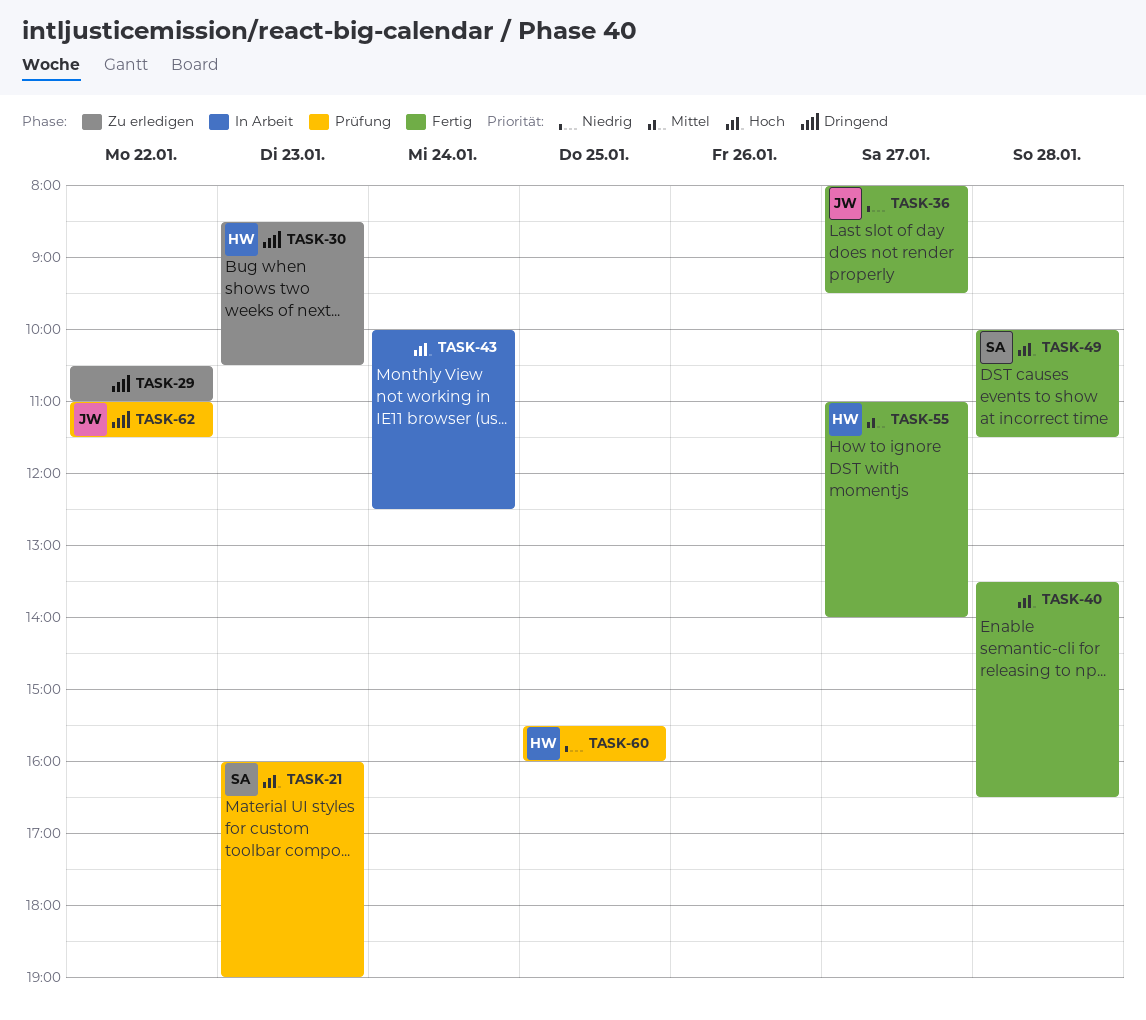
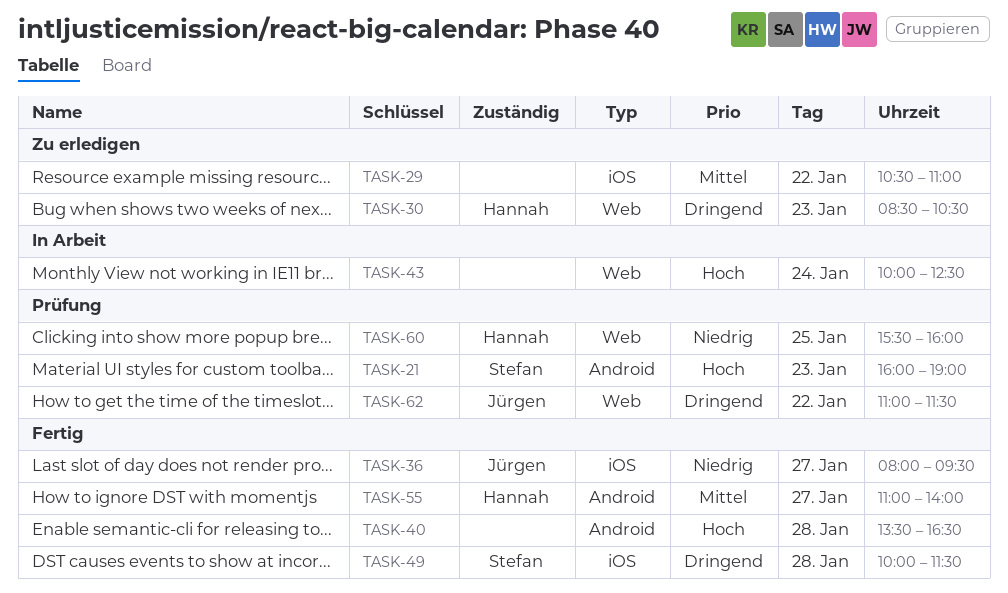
TASK-29, priority: Dringend -> Mittel
TASK-49, priority: Hoch -> Dringend

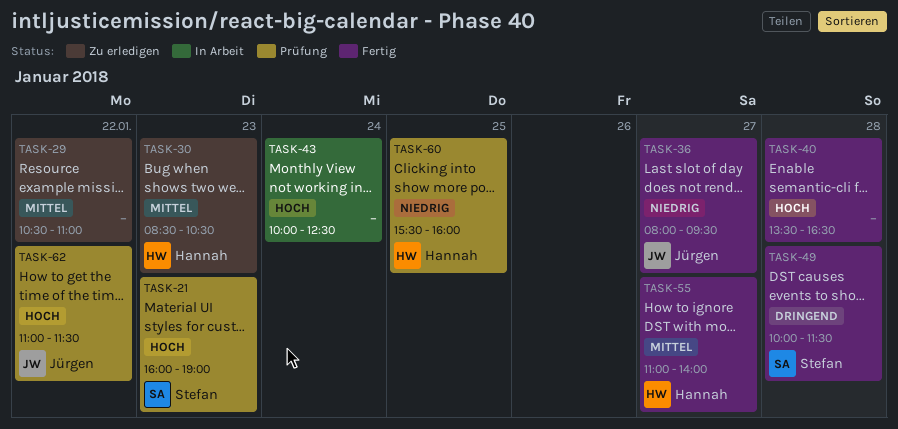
TASK-30, priority: Dringend -> Mittel
TASK-62, priority: Dringend -> Hoch

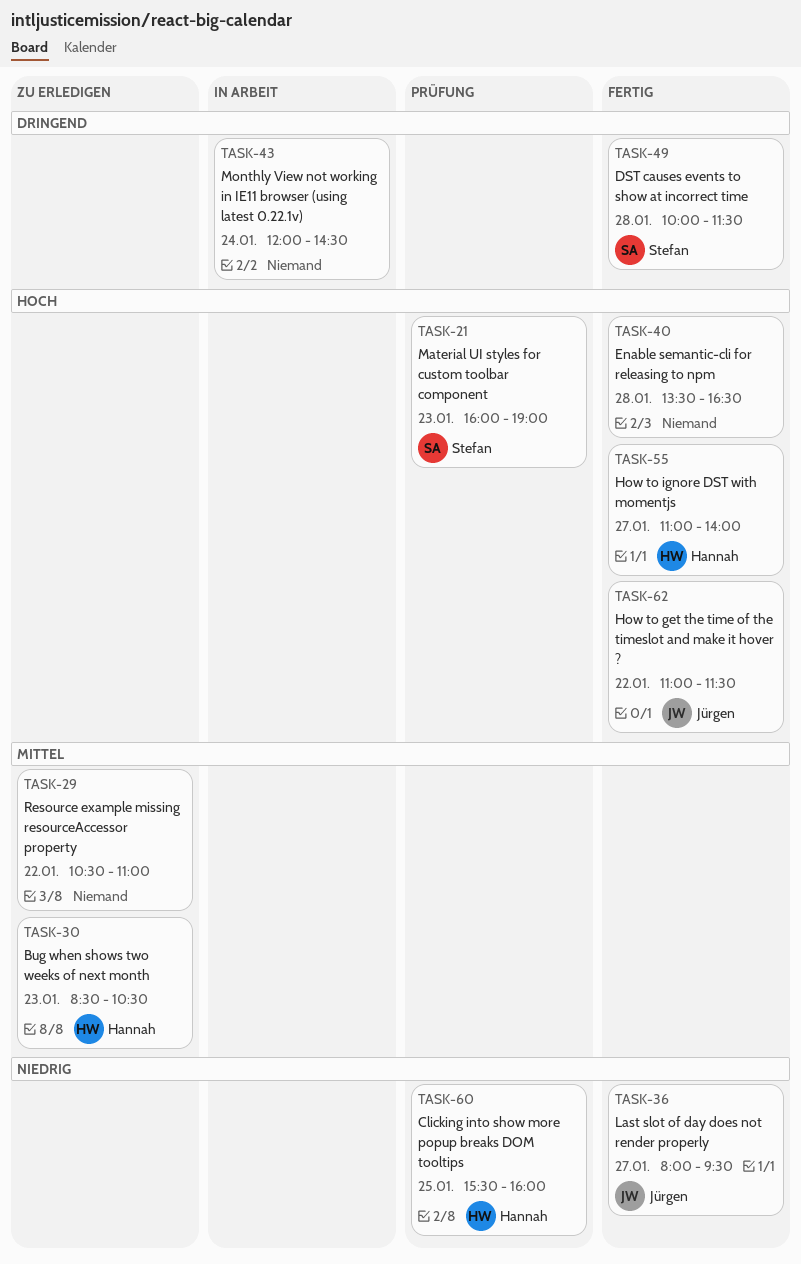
TASK-43, priority: Hoch -> Dringend
TASK-43, begins: 10:00 -> 12:00
TASK-43, ends: 12:30 -> 14:30
TASK-55, priority: Mittel -> Hoch
TASK-62, status: Prüfung -> Fertig

